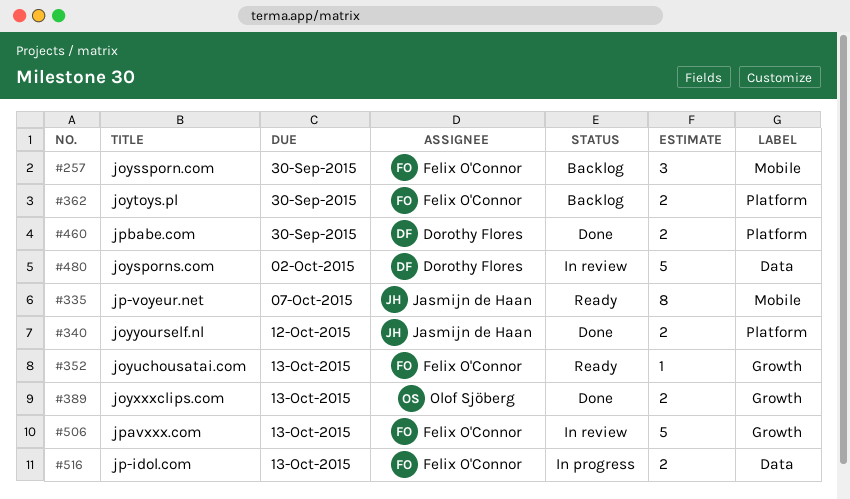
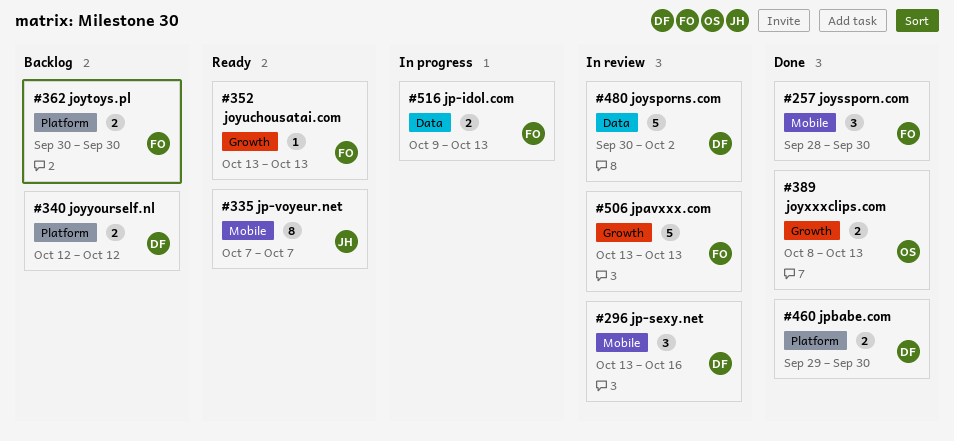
#257, status: Backlog -> Done
#296: none -> present
#340, status: Done -> Backlog
#340, owner: Jasmijn de Haan -> Dorothy Flores

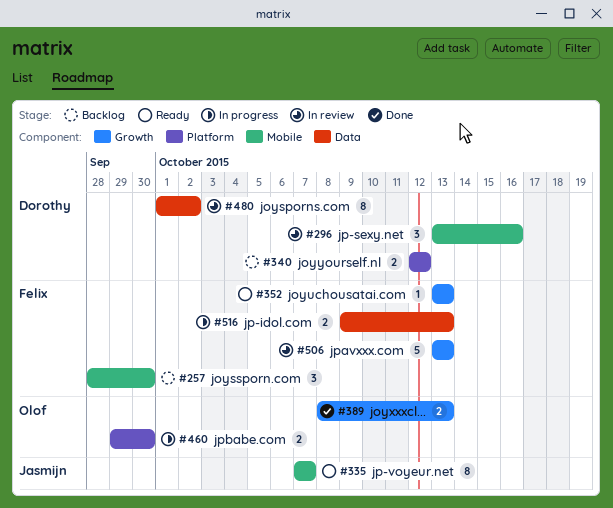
#257, status: Done -> Backlog
#362: present -> none
#460, status: Done -> In progress
#460, owner: Dorothy -> Olof
#480, estimate: 5 -> 8
#480, start: Sep 30 -> Oct 1

